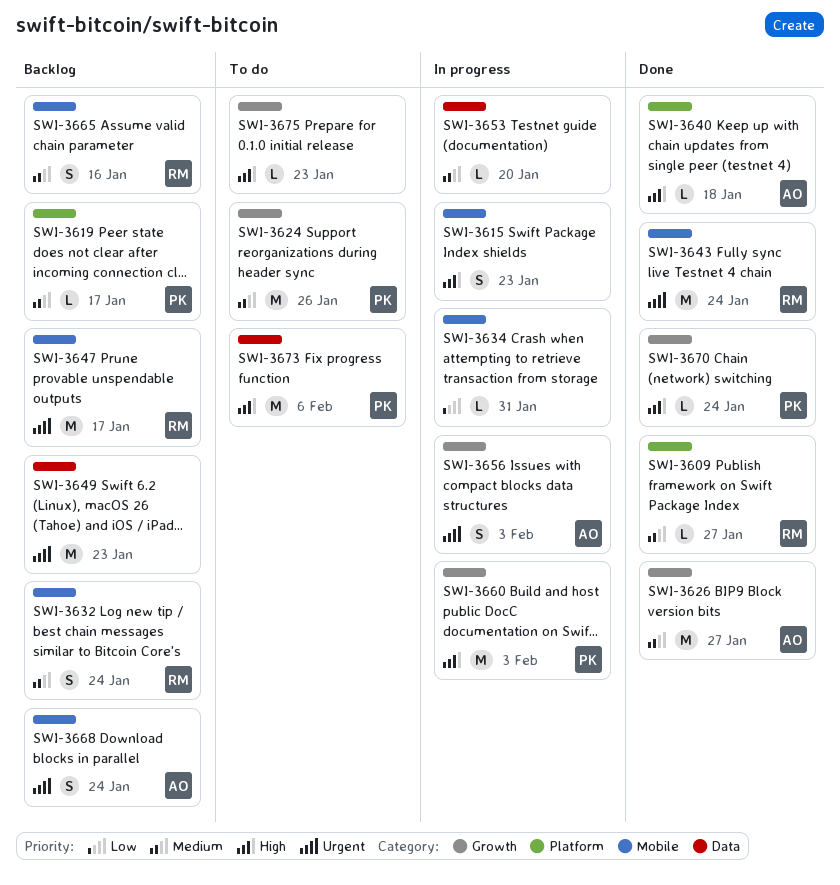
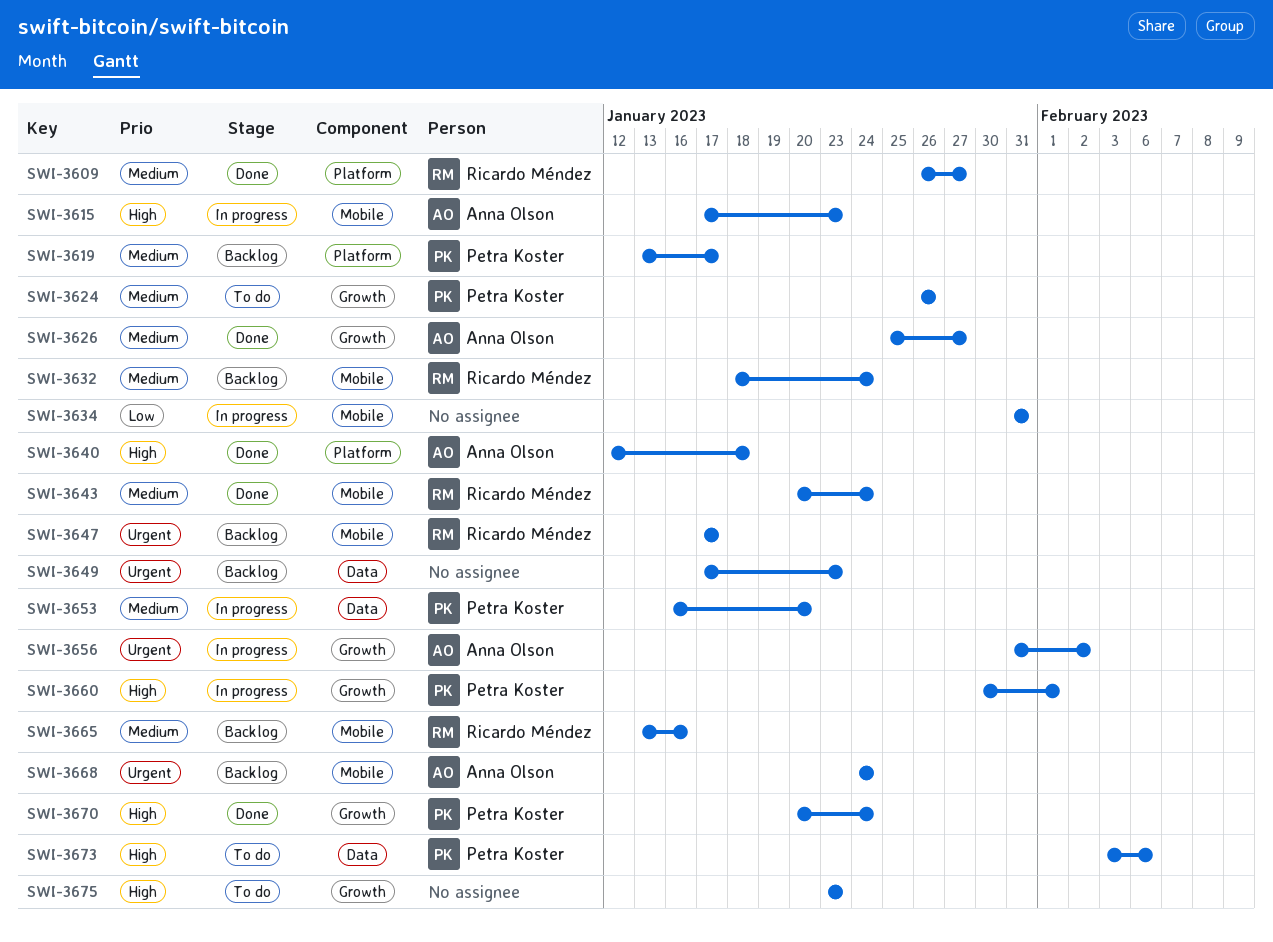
SWI-3615, owner: none -> Anna Olson
SWI-3643, priority: Urgent -> Medium
SWI-3653, owner: none -> Petra Koster
SWI-3656, due: Feb 3 -> Feb 2
SWI-3660, due: Feb 3 -> Feb 1

